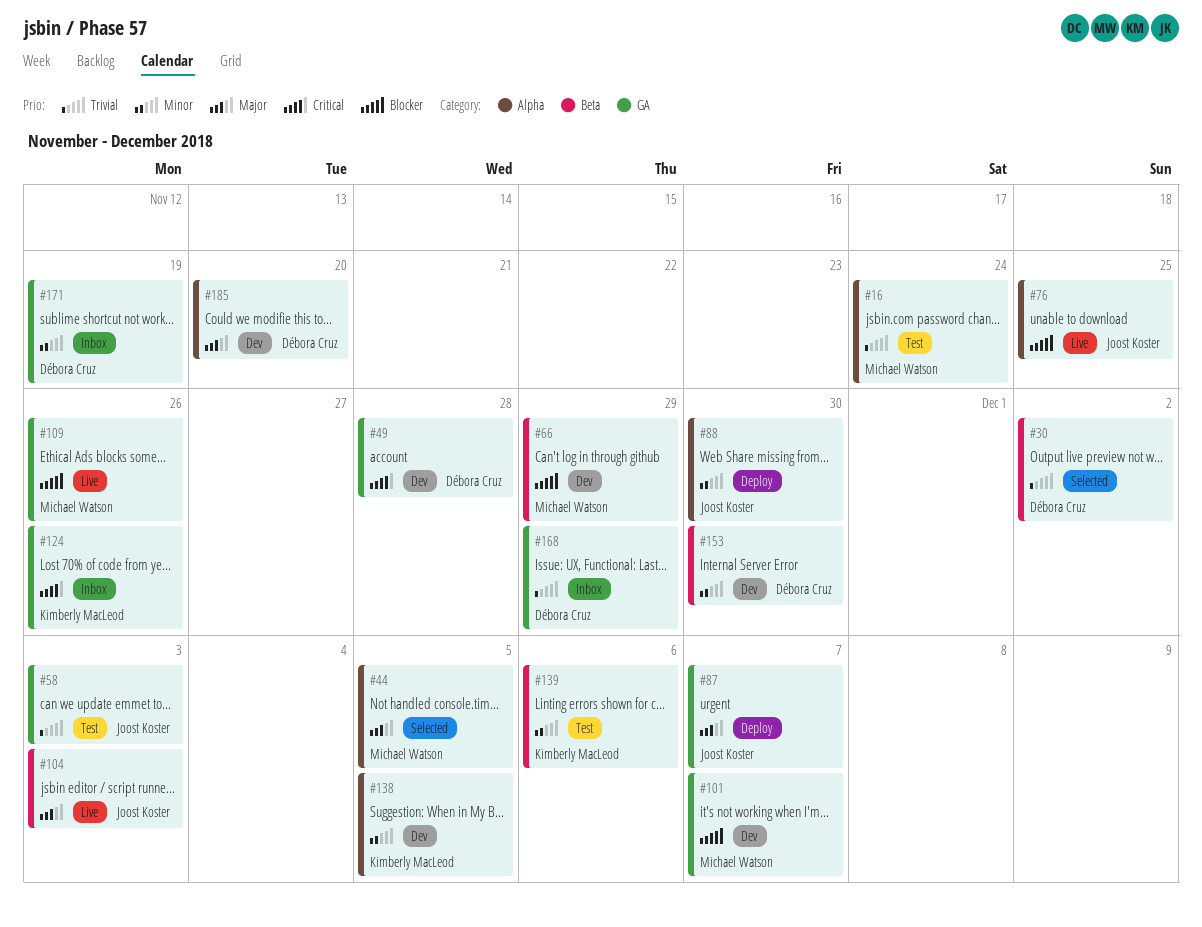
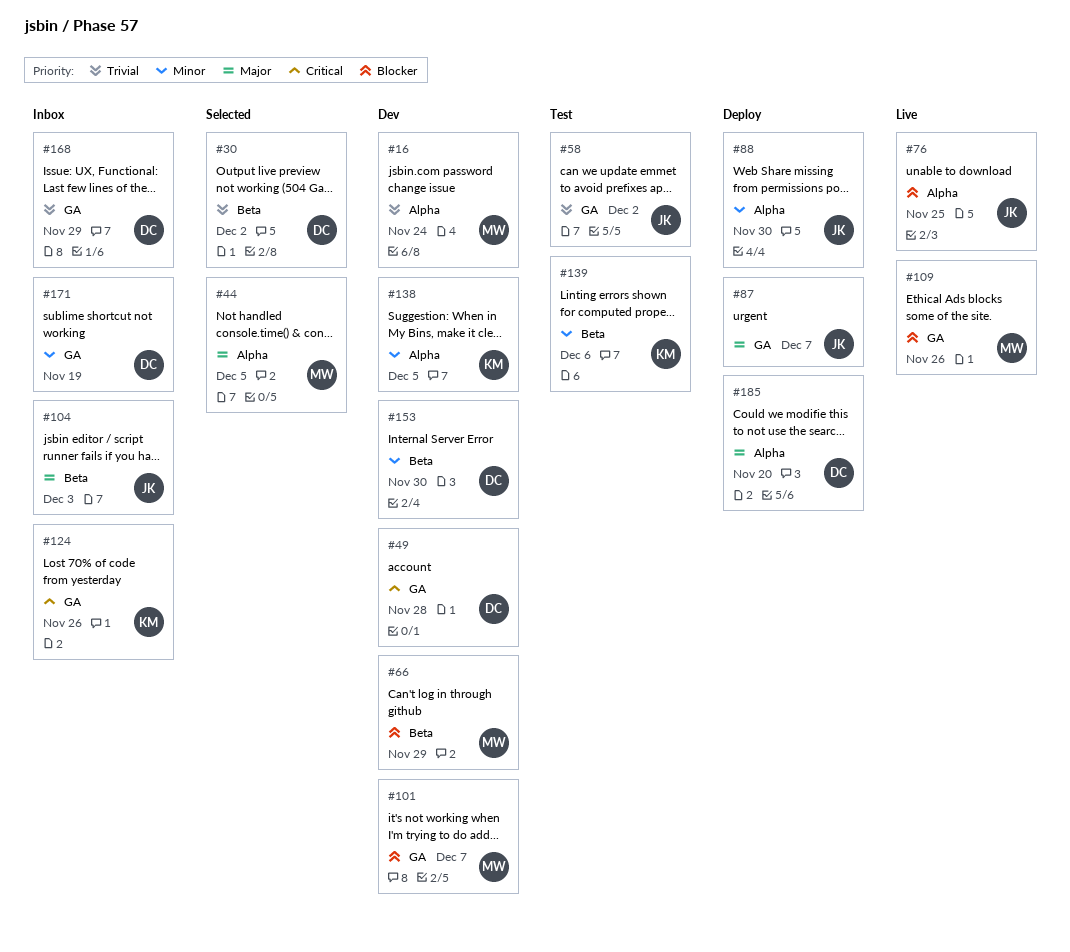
#16, status: Test -> Dev
#58, due: Dec 3 -> Dec 2
#104, status: Live -> Inbox
#185, status: Dev -> Deploy

